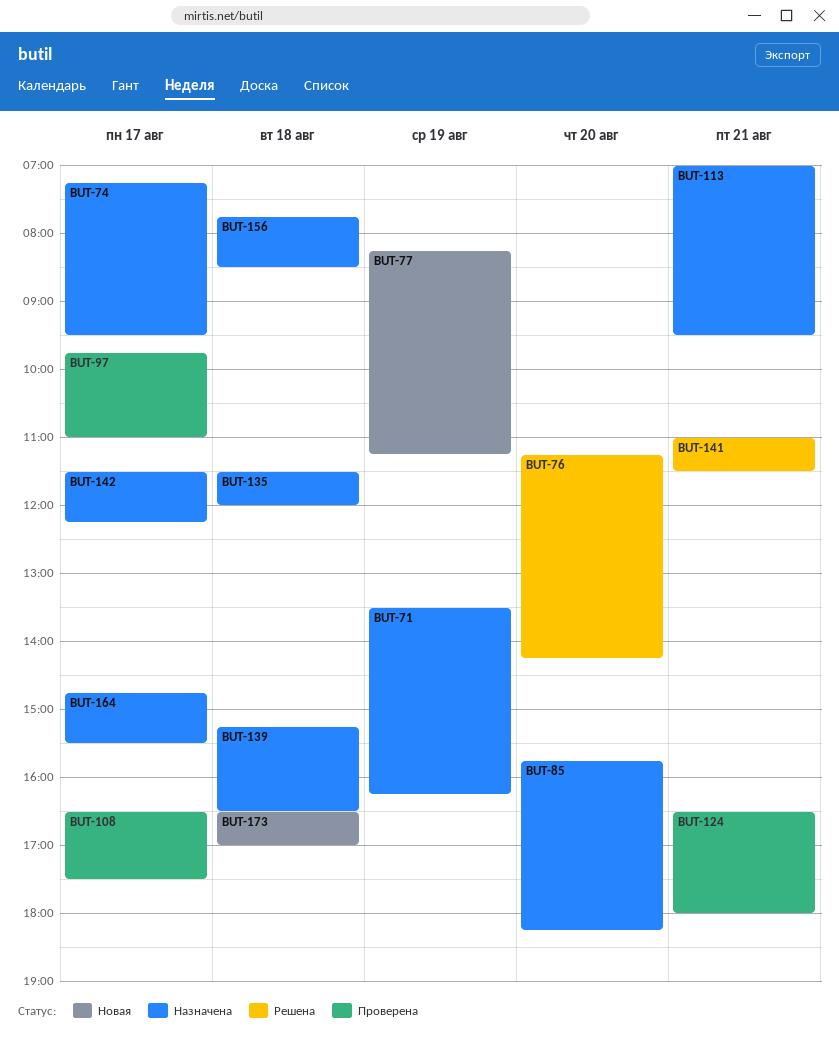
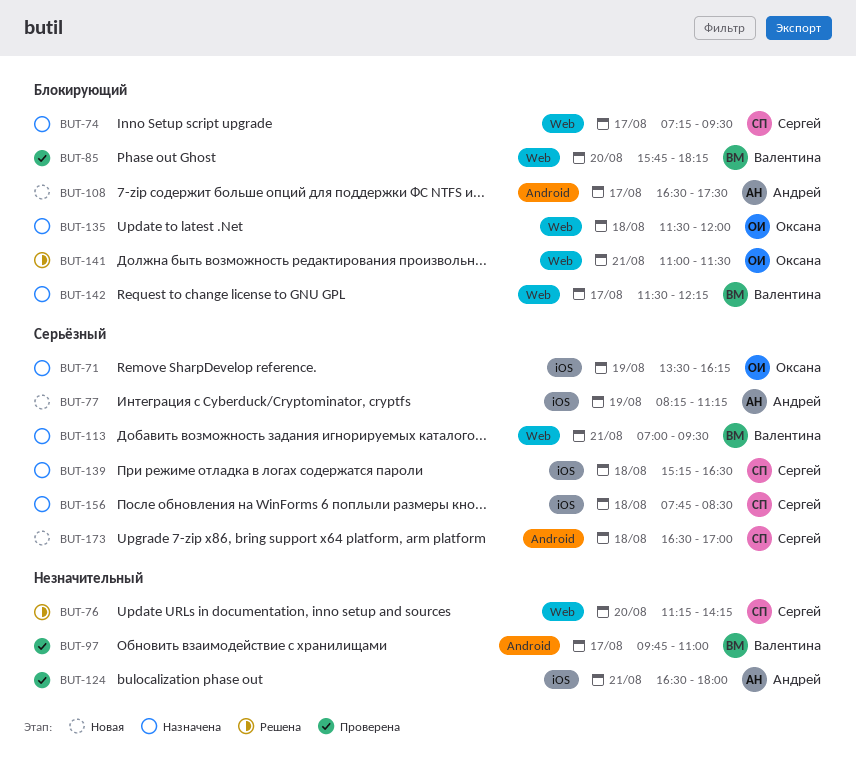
BUT-85, status: Назначена -> Проверена
BUT-108, status: Проверена -> Новая
BUT-164: present -> none

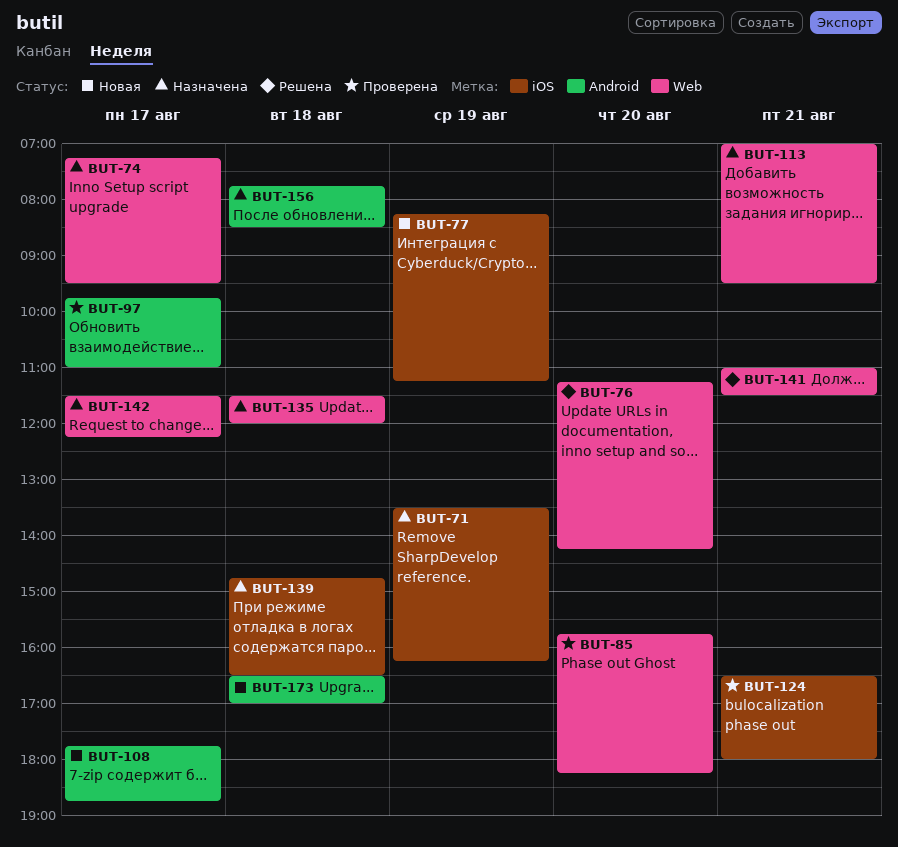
BUT-108, begins: 16:30 -> 17:45
BUT-108, ends: 17:30 -> 18:45
BUT-139, begins: 15:15 -> 14:45
BUT-156, label: iOS -> Android

